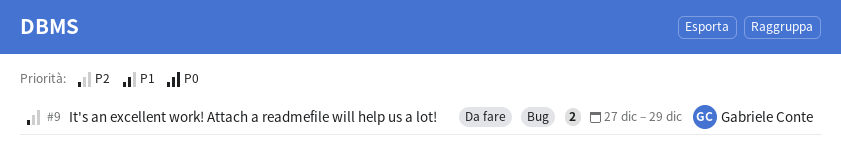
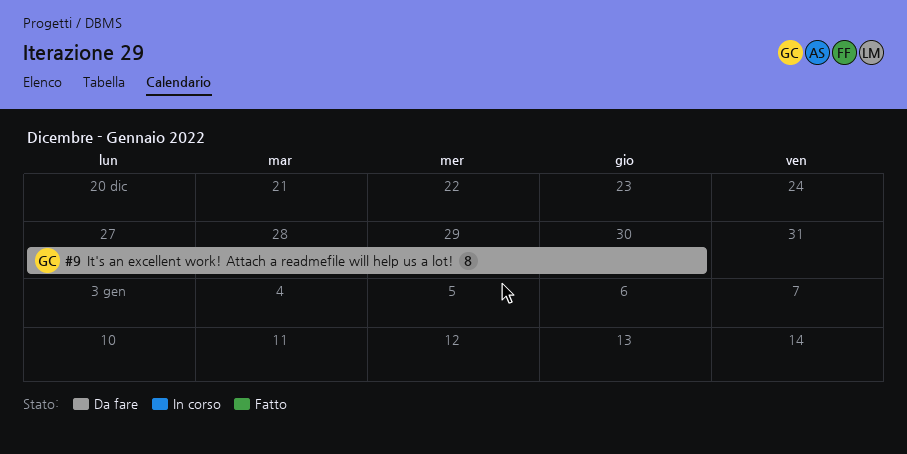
#9, estimate: 2 -> 8
#9, due: Dec 29 -> Dec 30

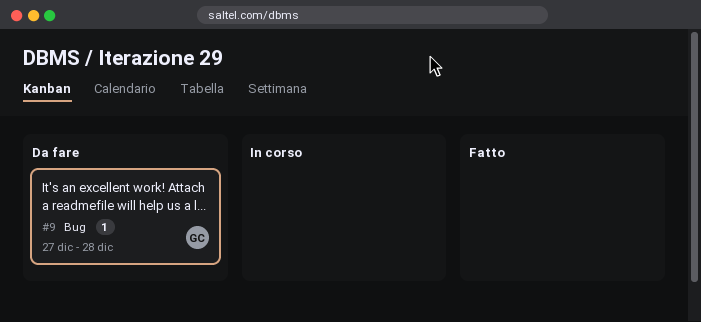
#9, estimate: 8 -> 1
#9, due: Dec 30 -> Dec 28

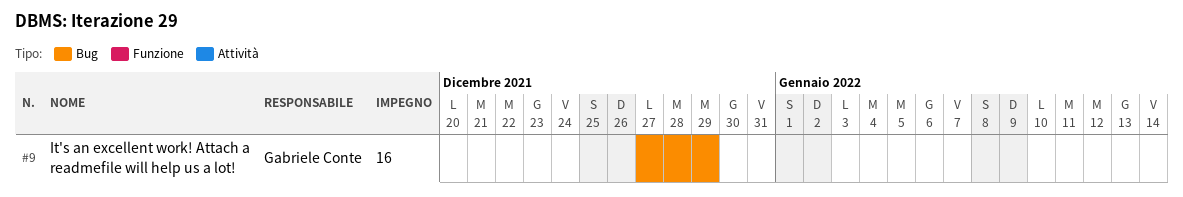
#9, estimate: 1 -> 16
#9, due: Dec 28 -> Dec 29

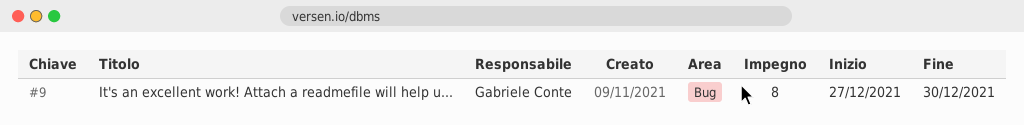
#9, estimate: 16 -> 8
#9, due: Dec 29 -> Dec 30

